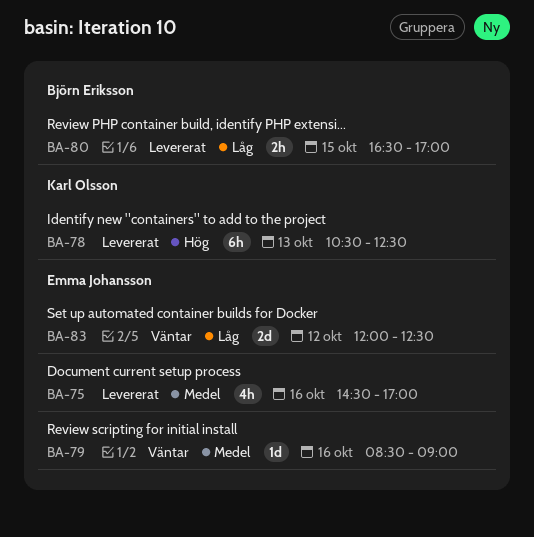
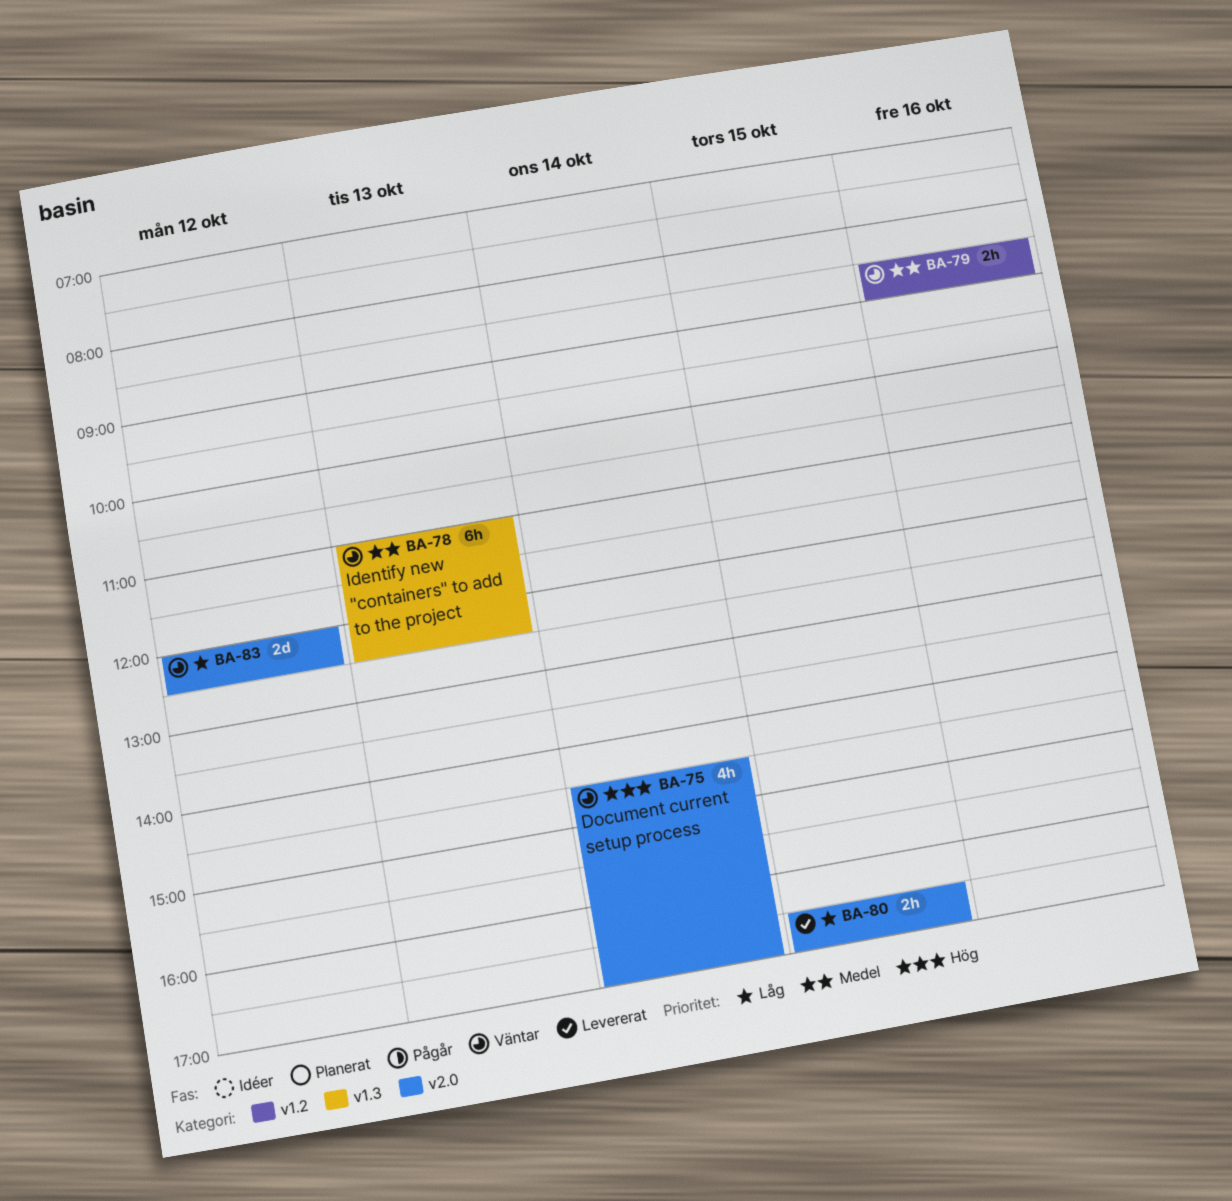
BA-75, status: Levererat -> Väntar
BA-75, priority: Medel -> Hög
BA-75, day: Oct 16 -> Oct 14
BA-78, status: Levererat -> Väntar
BA-78, priority: Hög -> Medel
BA-78, begins: 10:30 -> 11:00
BA-79, estimate: 1d -> 2h

